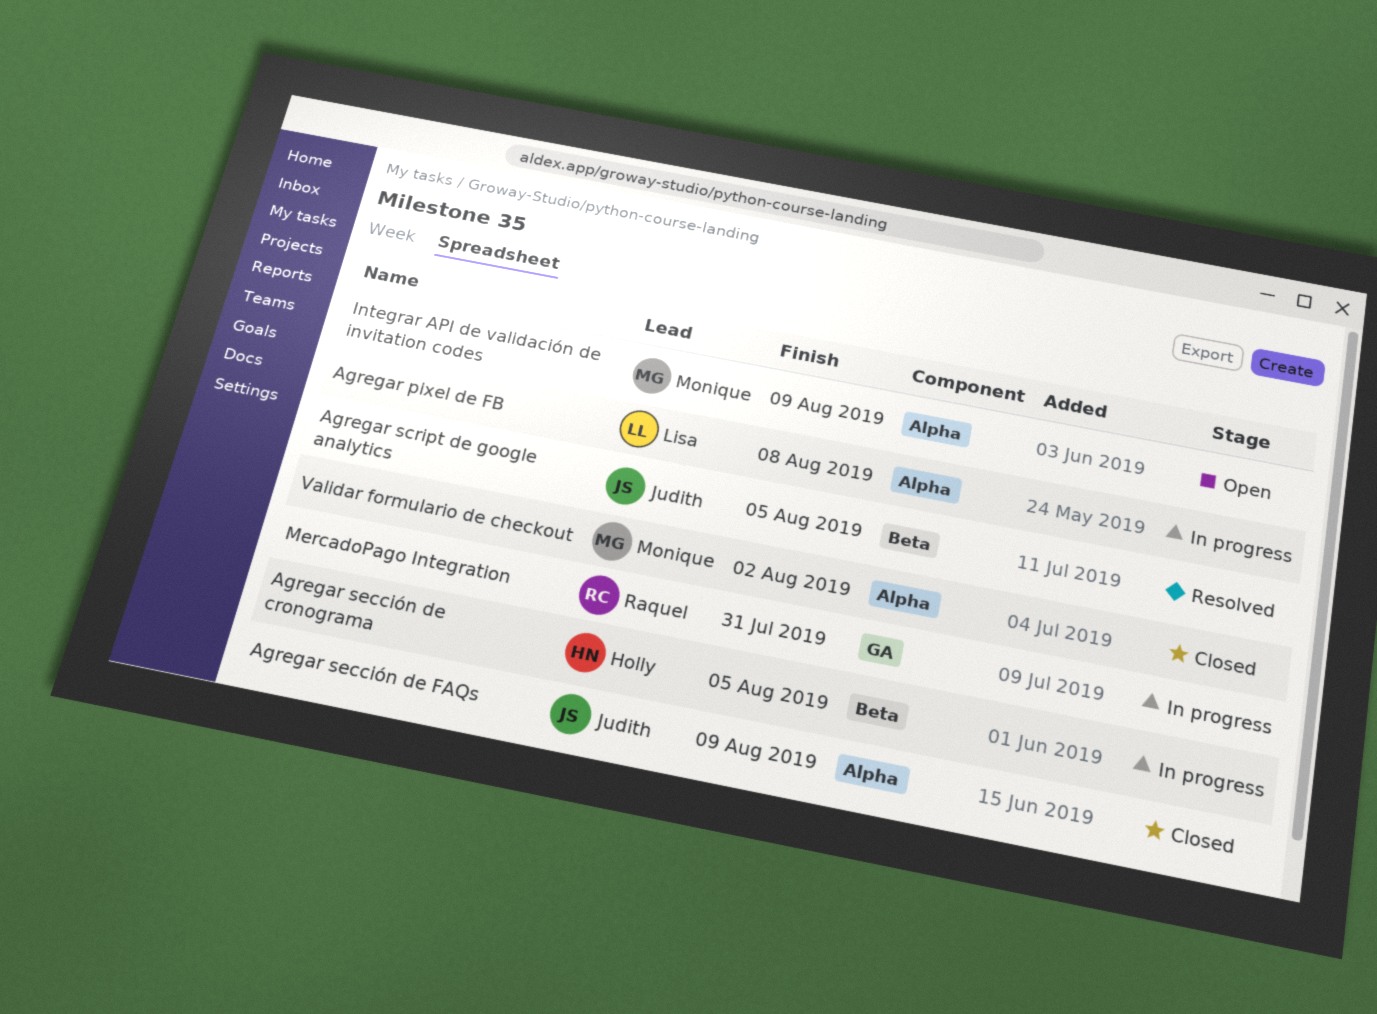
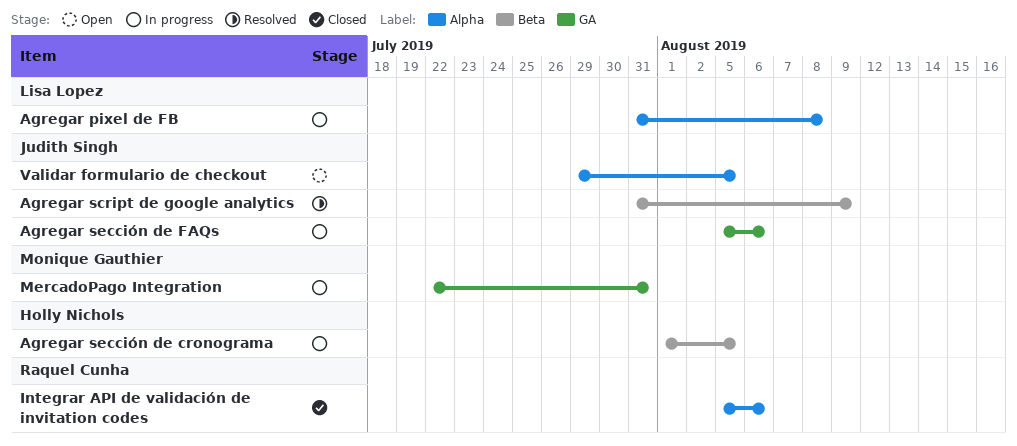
Agregar script de google analytics, due: Aug 5 -> Aug 9
Agregar sección de FAQs, status: Closed -> In progress
Agregar sección de FAQs, label: Alpha -> GA
Agregar sección de FAQs, due: Aug 9 -> Aug 6
Integrar API de validación de invitation codes, status: Open -> Closed
Integrar API de validación de invitation codes, owner: Monique Gauthier -> Raquel Cunha
Integrar API de validación de invitation codes, due: Aug 9 -> Aug 6
MercadoPago Integration, owner: Raquel Cunha -> Monique Gauthier
Validar formulario de checkout, status: Closed -> Open
Validar formulario de checkout, owner: Monique Gauthier -> Judith Singh
Validar formulario de checkout, due: Aug 2 -> Aug 5

